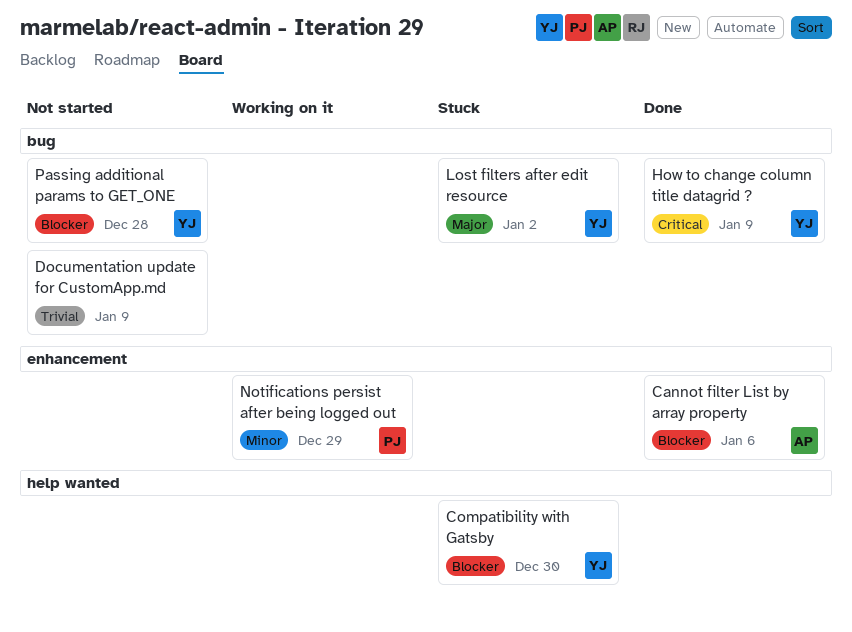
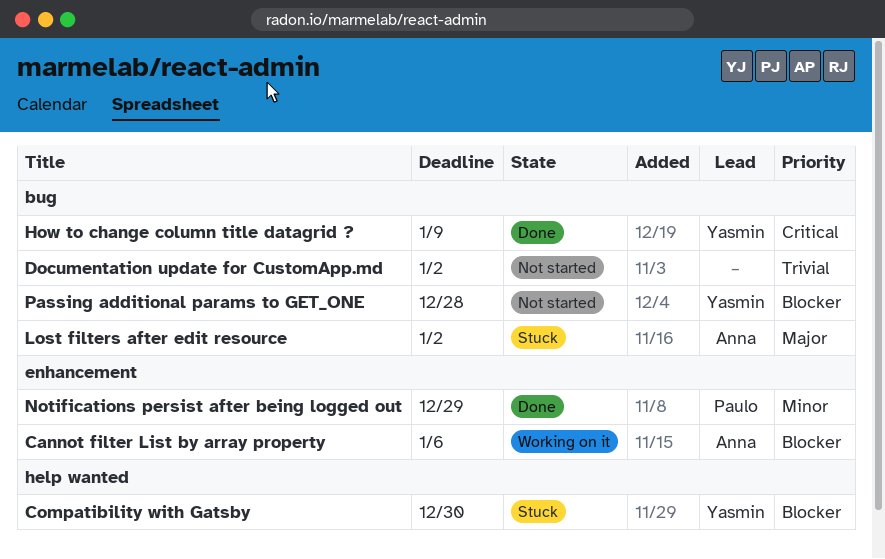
Cannot filter List by array property, status: Done -> Working on it
Documentation update for CustomApp.md, due: Jan 9 -> Jan 2
Lost filters after edit resource, owner: Yasmin -> Anna
Notifications persist after being logged out, status: Working on it -> Done

